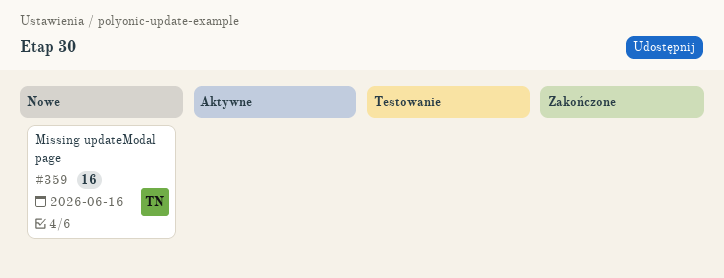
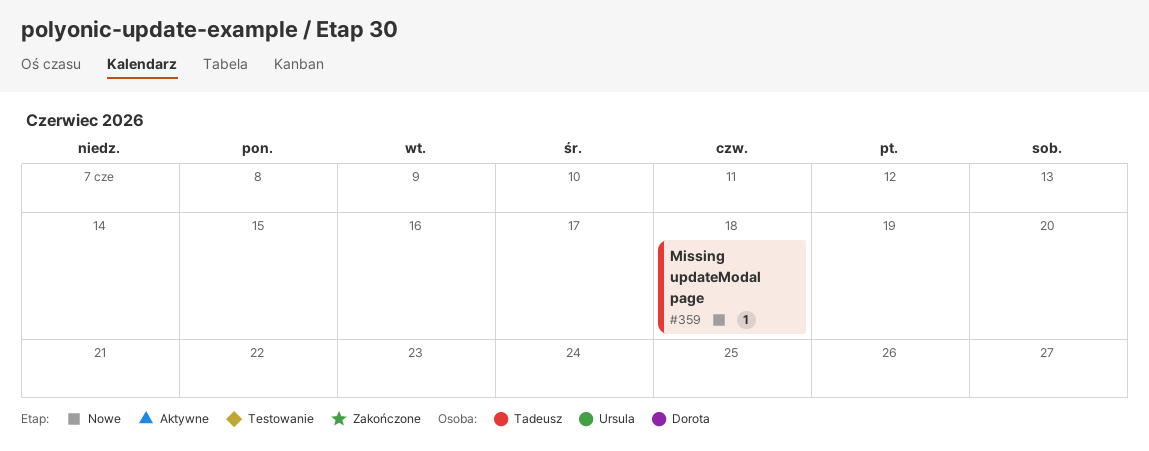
#359, estimate: 16 -> 1
#359, due: Jun 16 -> Jun 18

